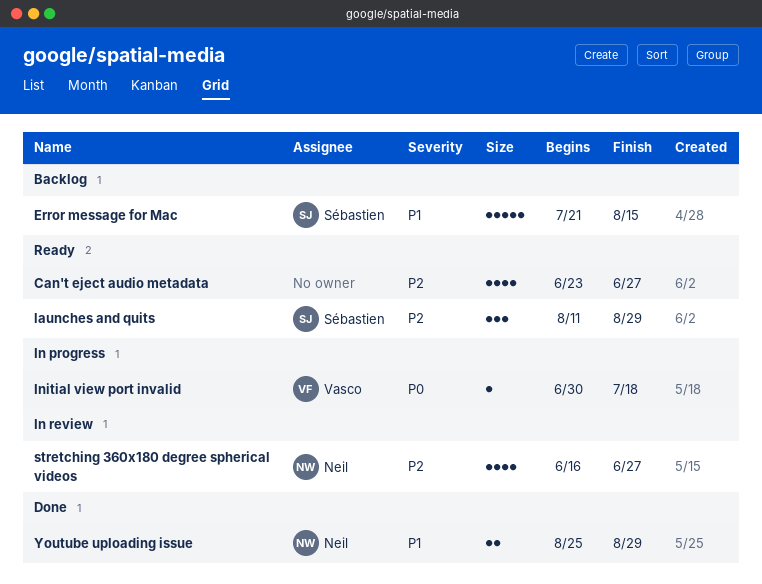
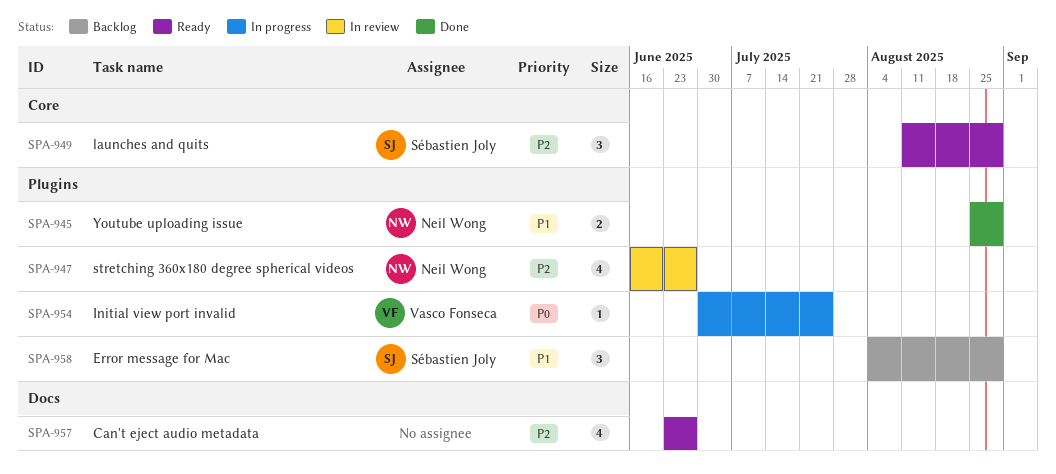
Error message for Mac, estimate: 5 -> 3
Error message for Mac, start: Jul 21 -> Aug 4
Error message for Mac, due: Aug 15 -> Aug 29
Initial view port invalid, due: Jul 18 -> Jul 25

